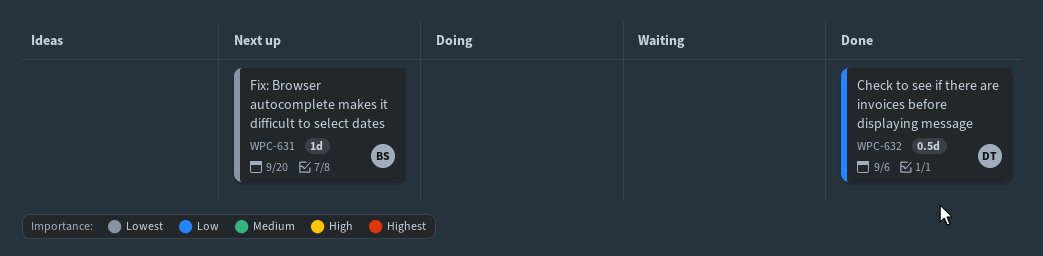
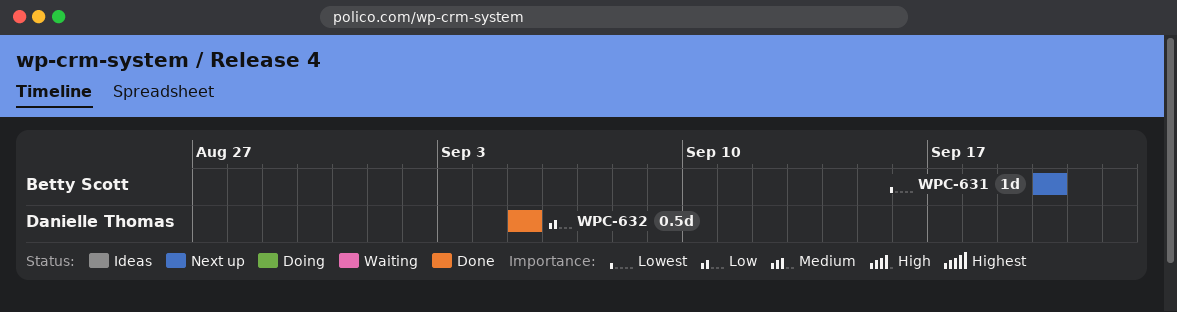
WPC-632, due: Sep 6 -> Sep 5

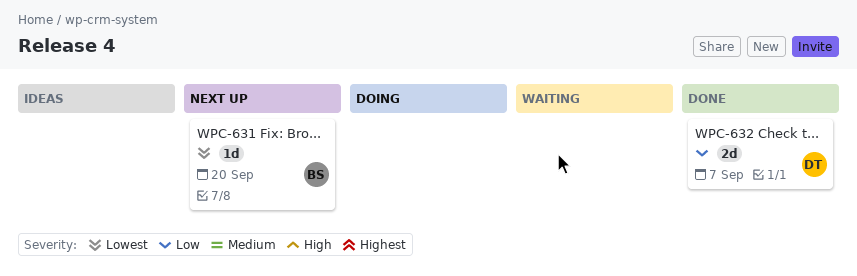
WPC-632, estimate: 0.5d -> 2d
WPC-632, due: Sep 5 -> Sep 7

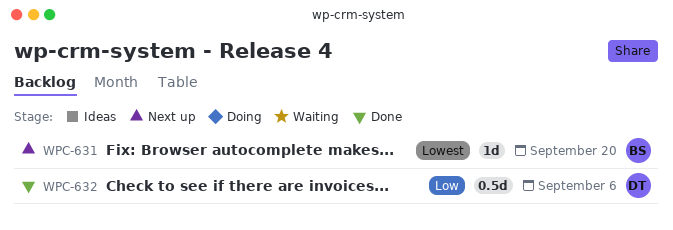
WPC-632, estimate: 2d -> 0.5d
WPC-632, due: Sep 7 -> Sep 6

